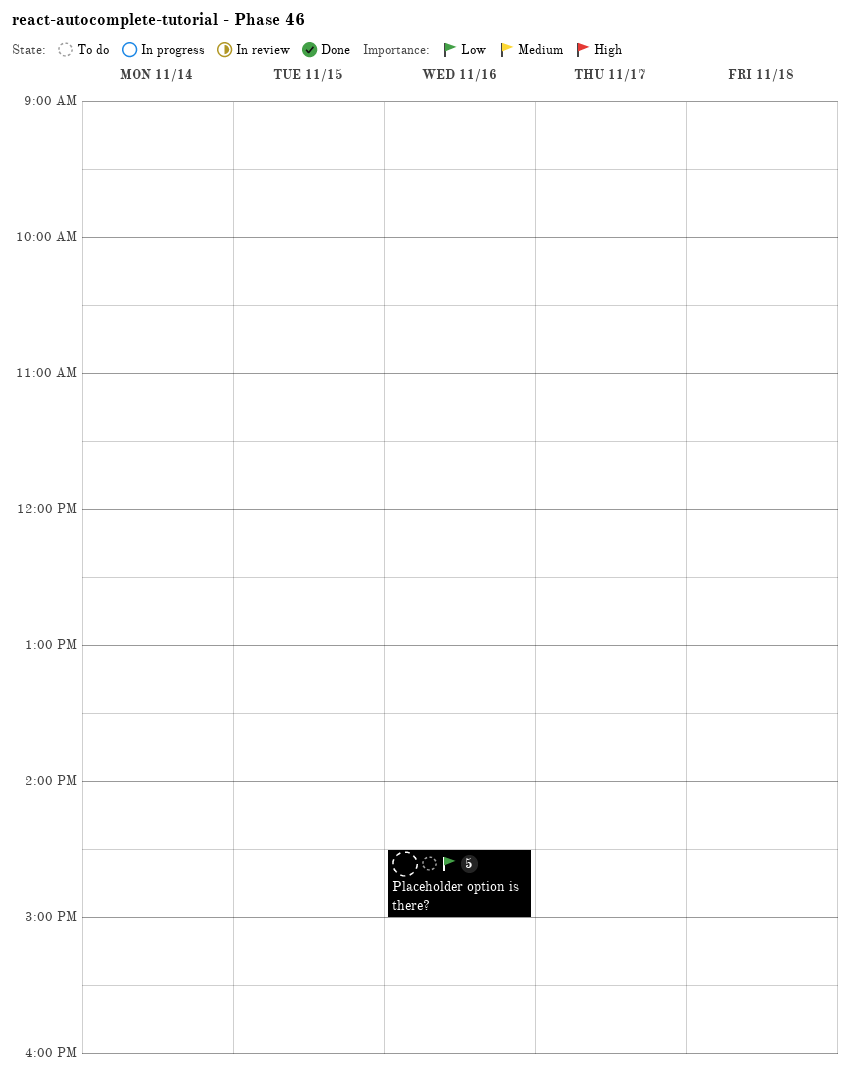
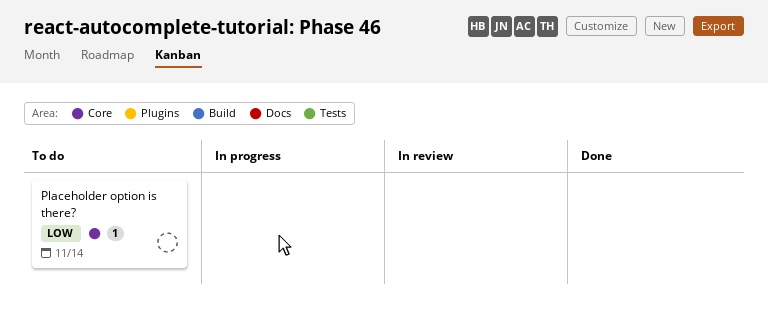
Placeholder option is there?, estimate: 5 -> 1
Placeholder option is there?, day: Nov 16 -> Nov 14

